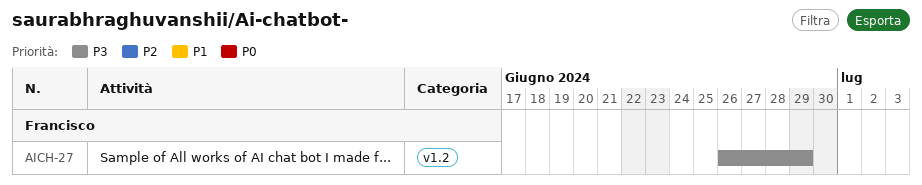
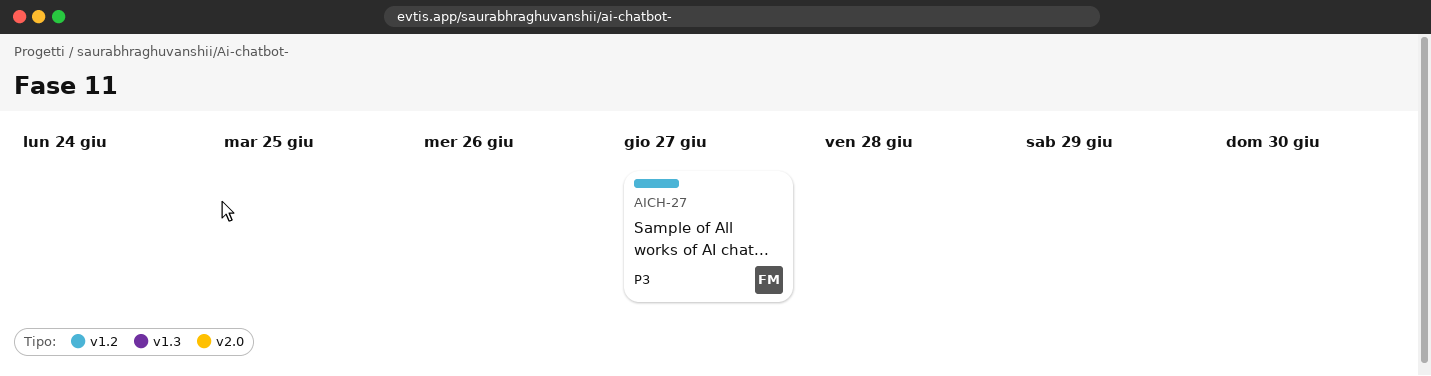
AICH-27, due: Jun 29 -> Jun 27

